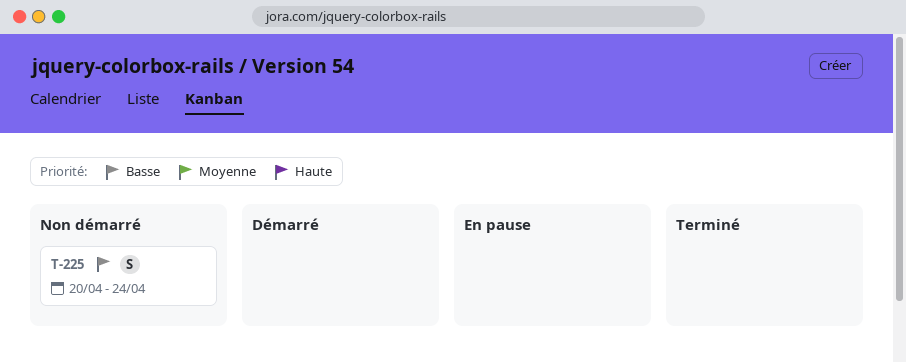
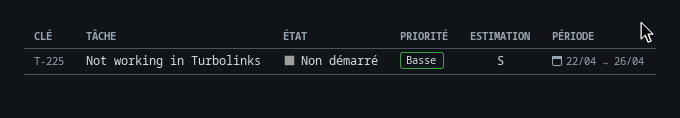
T-225, start: Apr 20 -> Apr 22
T-225, due: Apr 24 -> Apr 26

